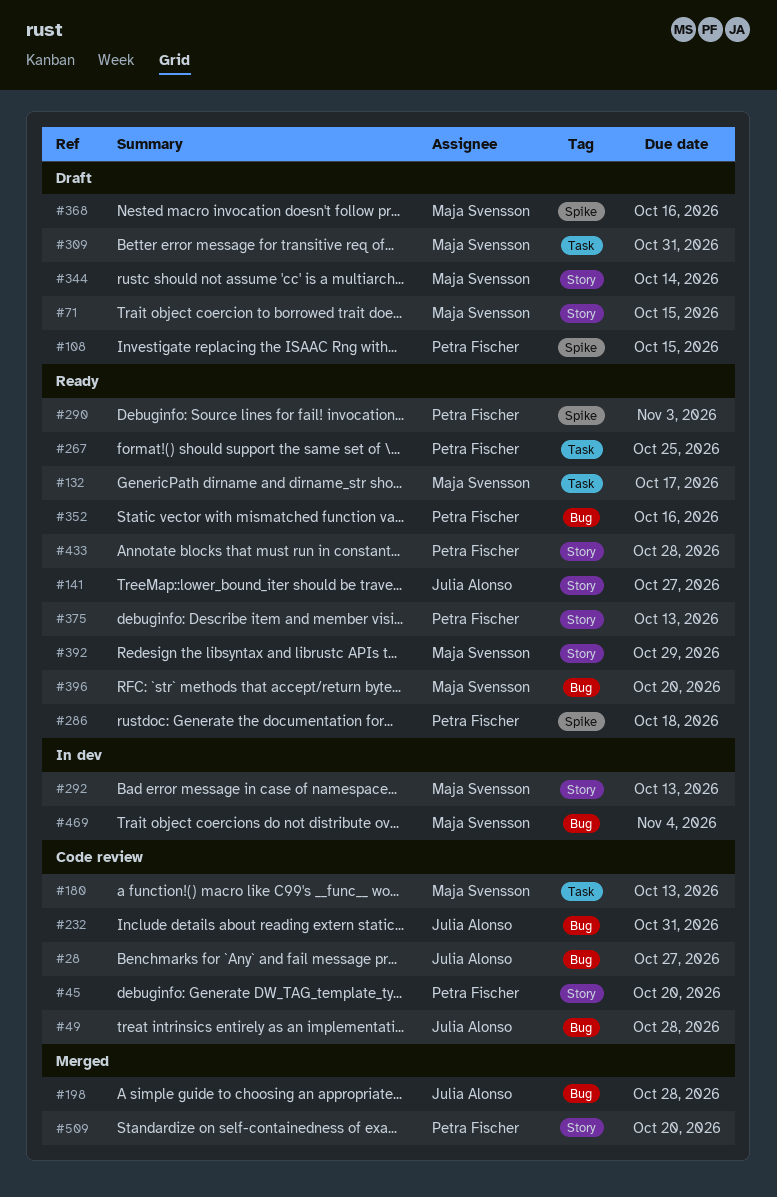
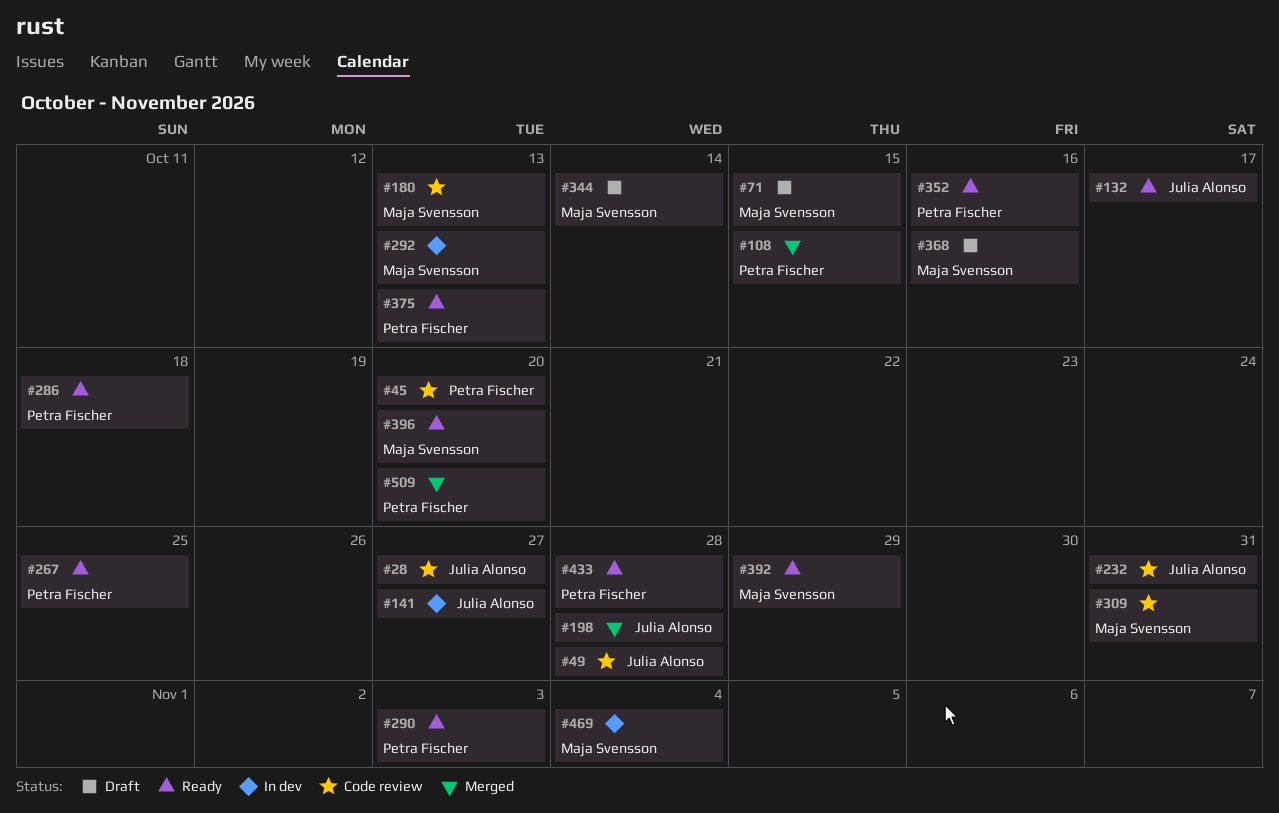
#108, status: Draft -> Merged
#132, owner: Maja Svensson -> Julia Alonso
#141, status: Ready -> In dev
#309, status: Draft -> Code review

